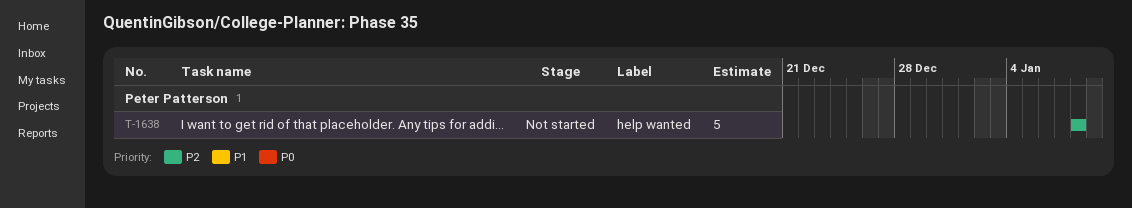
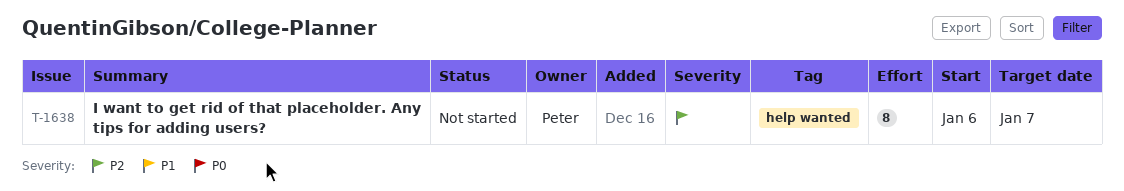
T-1638, estimate: 5 -> 8
T-1638, start: Jan 8 -> Jan 6
T-1638, due: Jan 8 -> Jan 7

